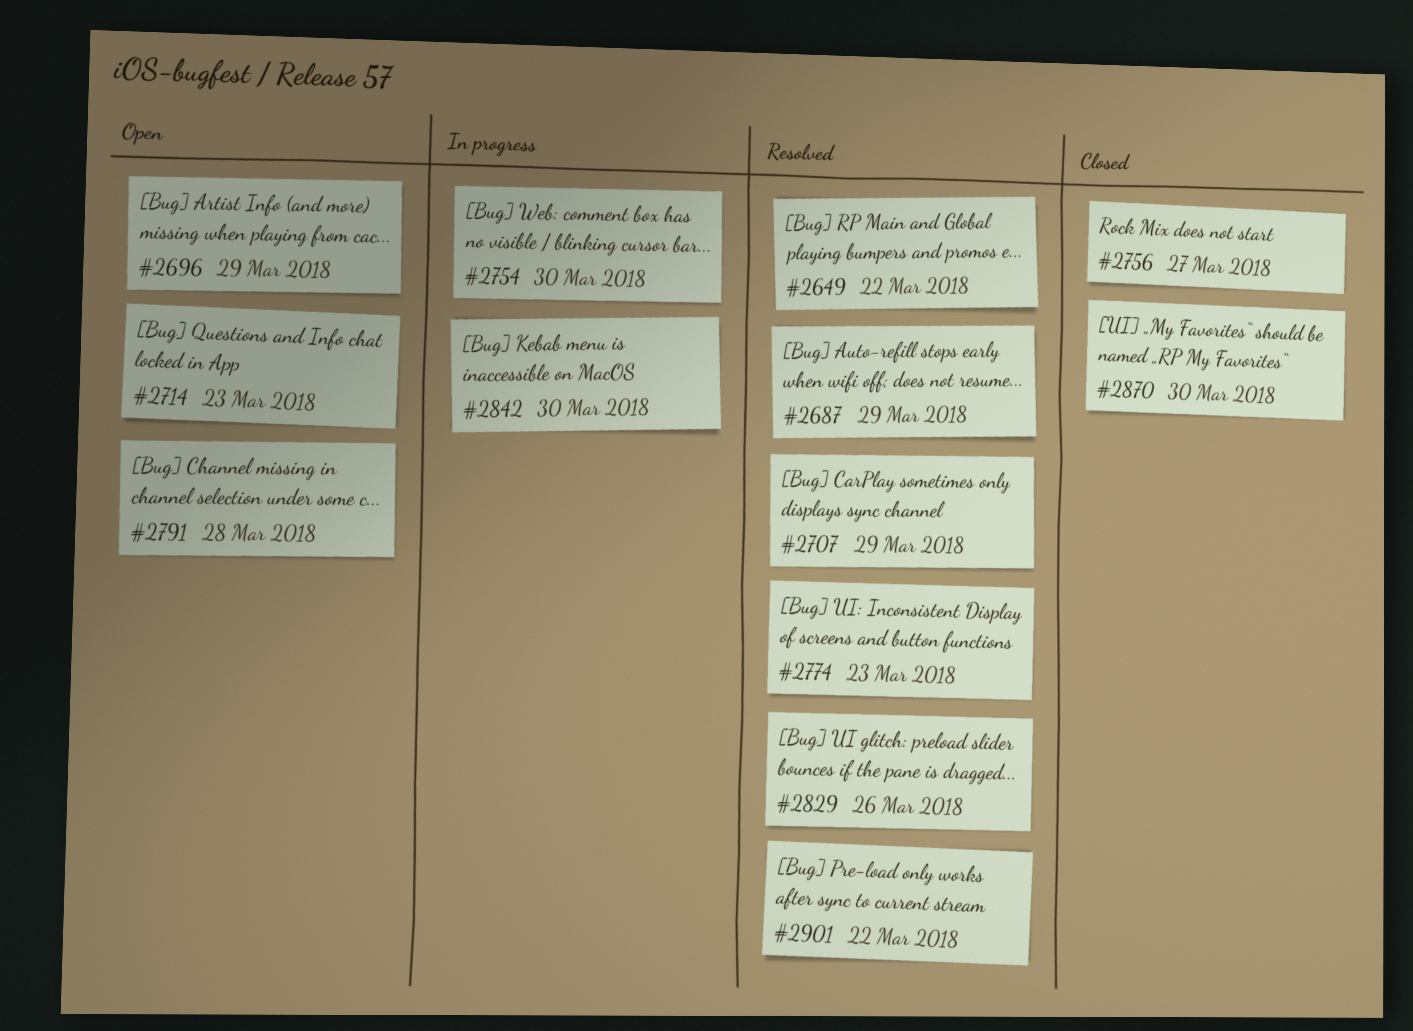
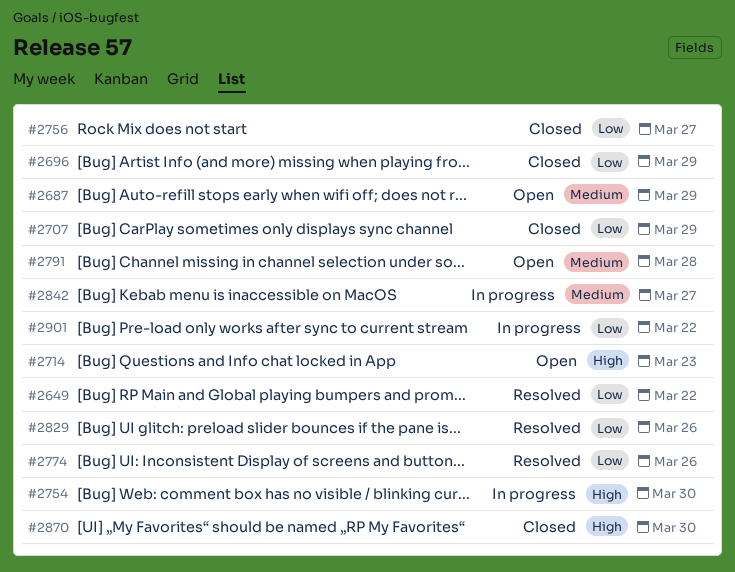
#2687, status: Resolved -> Open
#2696, status: Open -> Closed
#2707, status: Resolved -> Closed
#2774, due: Mar 23 -> Mar 26
#2842, due: Mar 30 -> Mar 27
#2901, status: Resolved -> In progress

